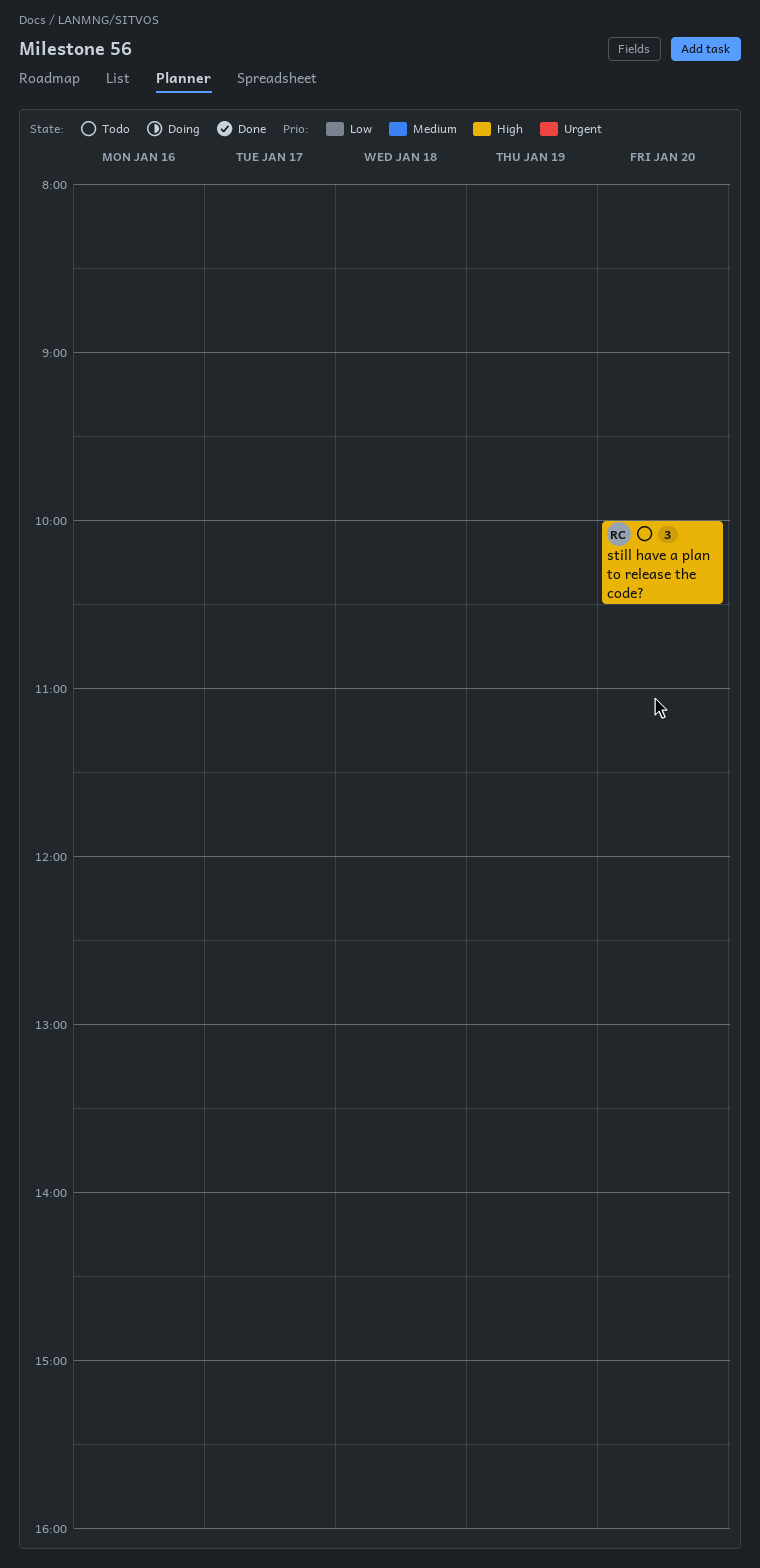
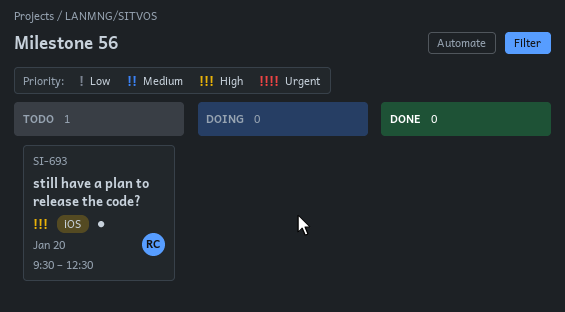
still have a plan to release the code?, estimate: 3 -> 1
still have a plan to release the code?, begins: 10:00 -> 09:30
still have a plan to release the code?, ends: 10:30 -> 12:30

